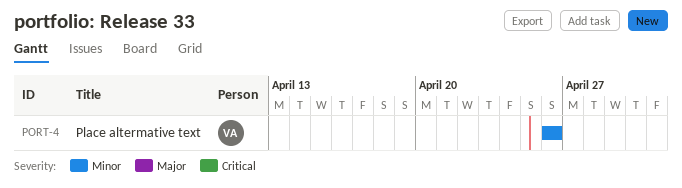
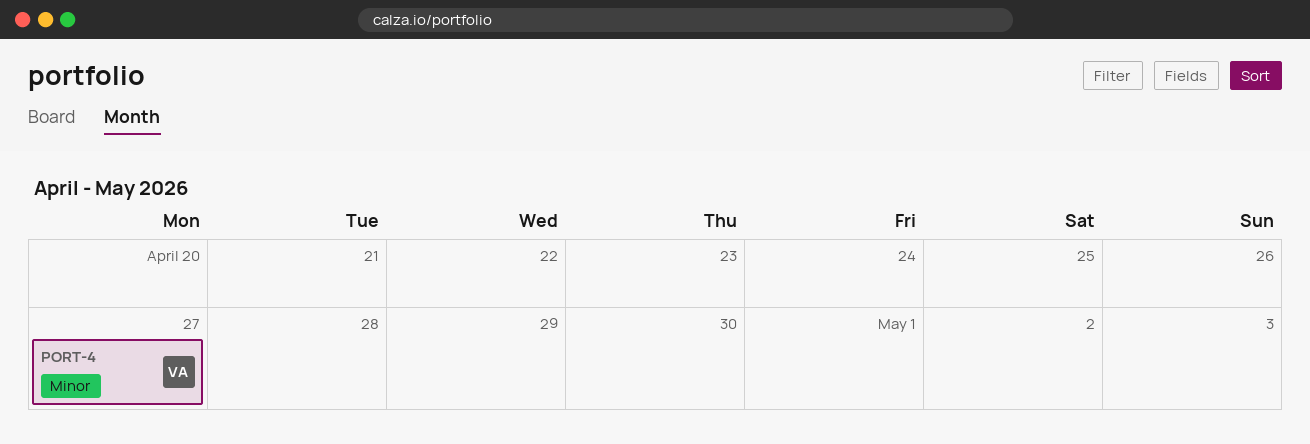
PORT-4, due: Apr 26 -> Apr 27

